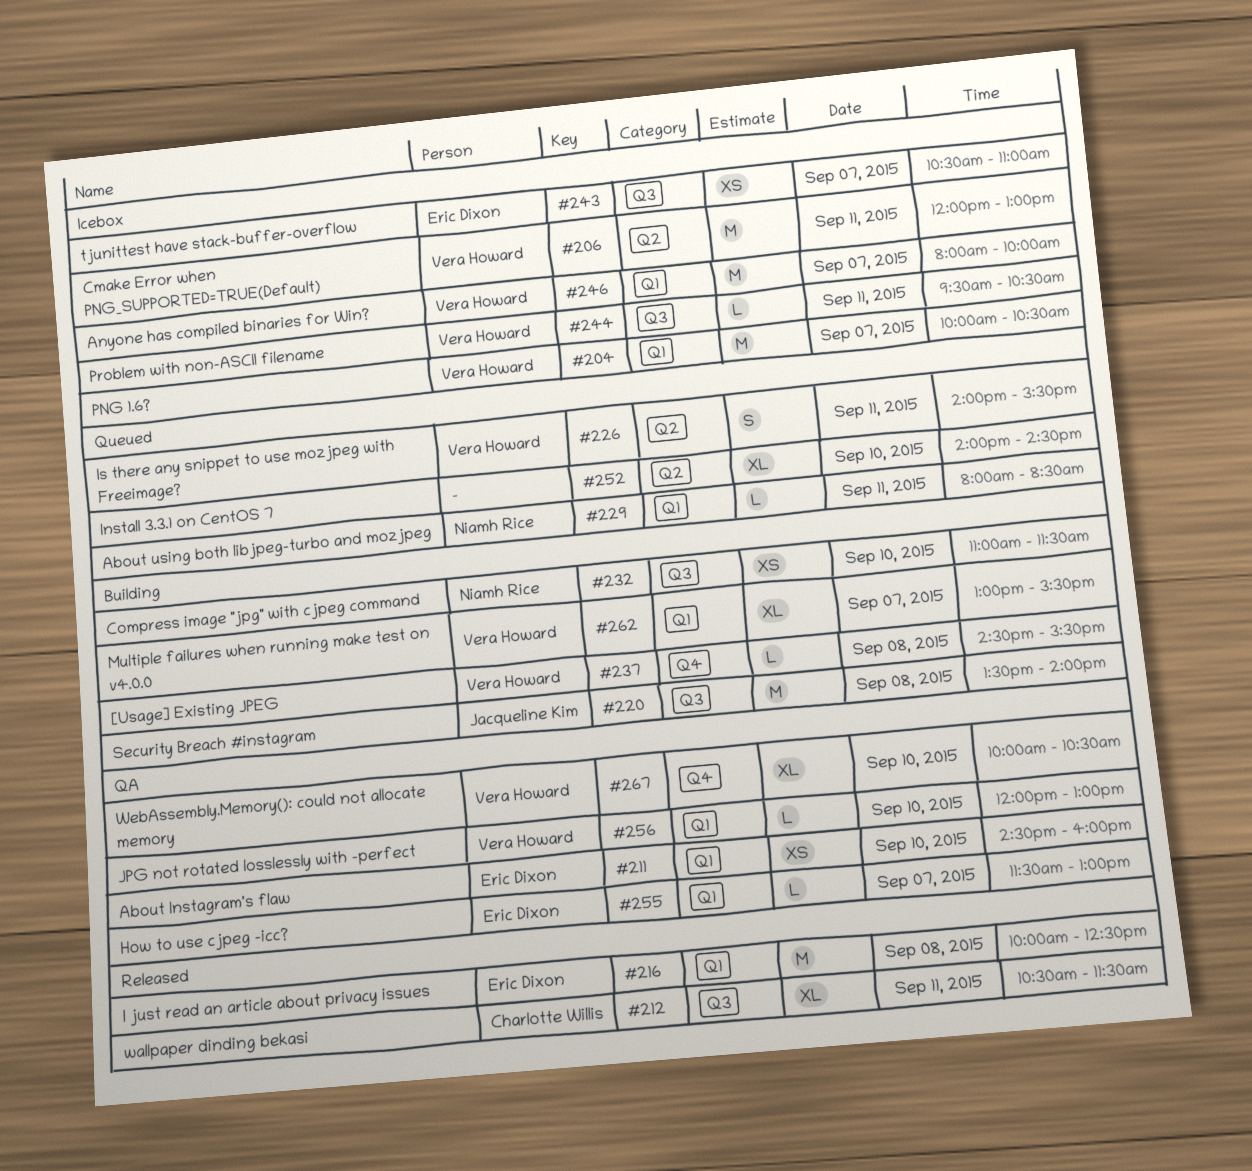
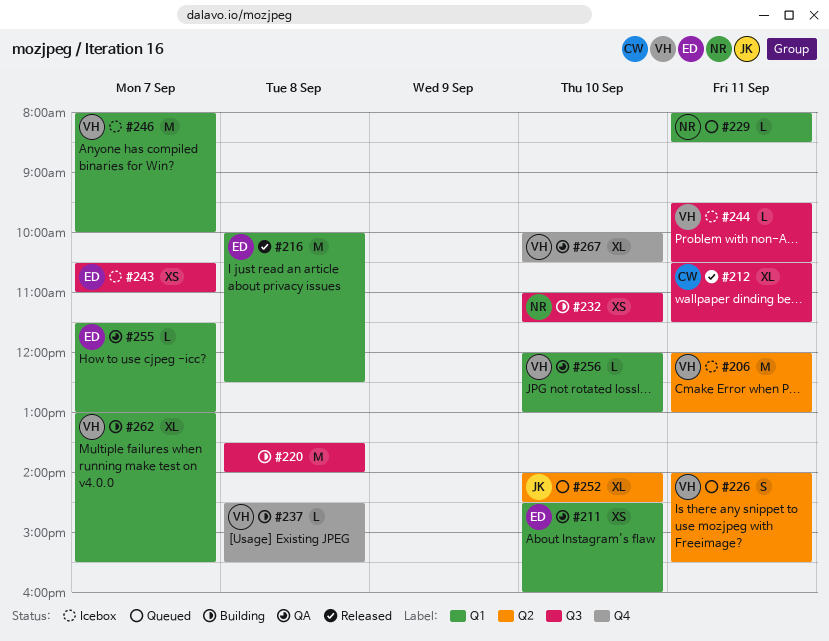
#204: present -> none
#220, owner: Jacqueline Kim -> none
#252, owner: none -> Jacqueline Kim

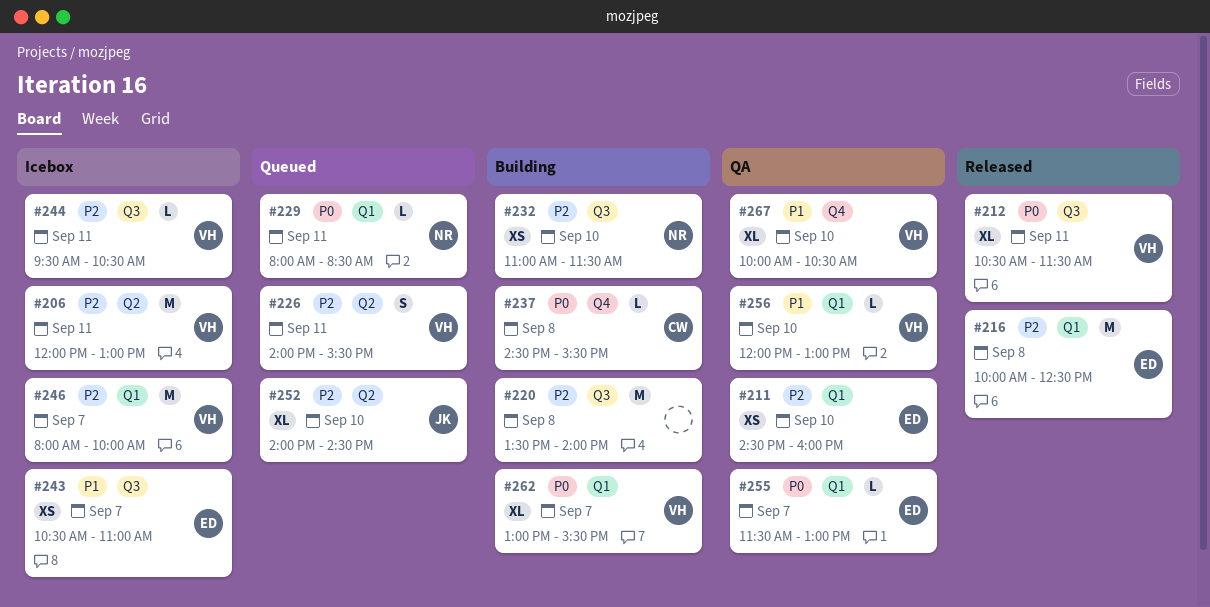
#212, owner: CW -> VH
#237, owner: VH -> CW

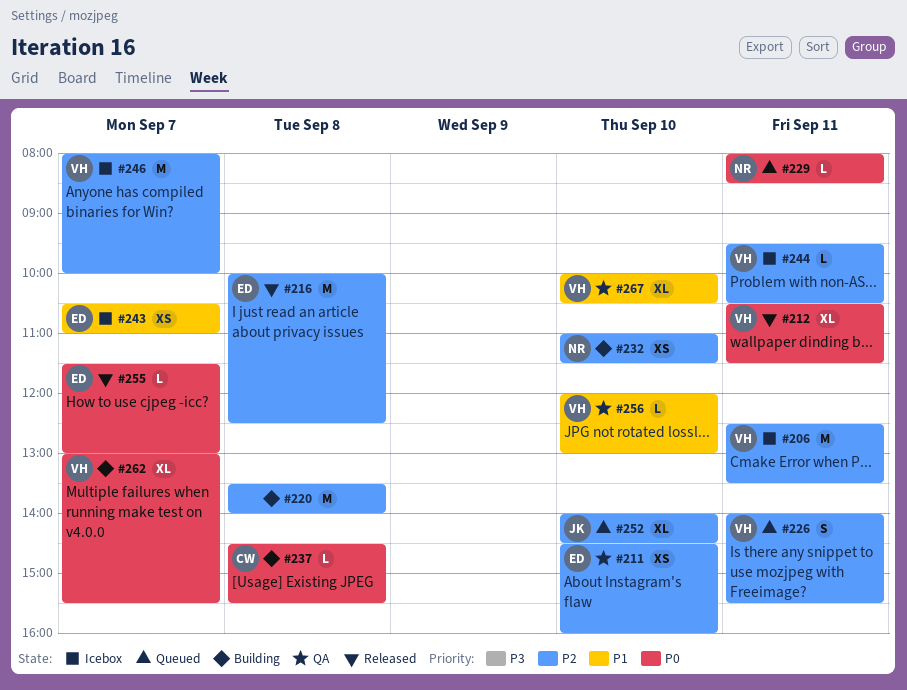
#206, begins: 12:00 -> 12:30
#206, ends: 13:00 -> 13:30
#255, status: QA -> Released

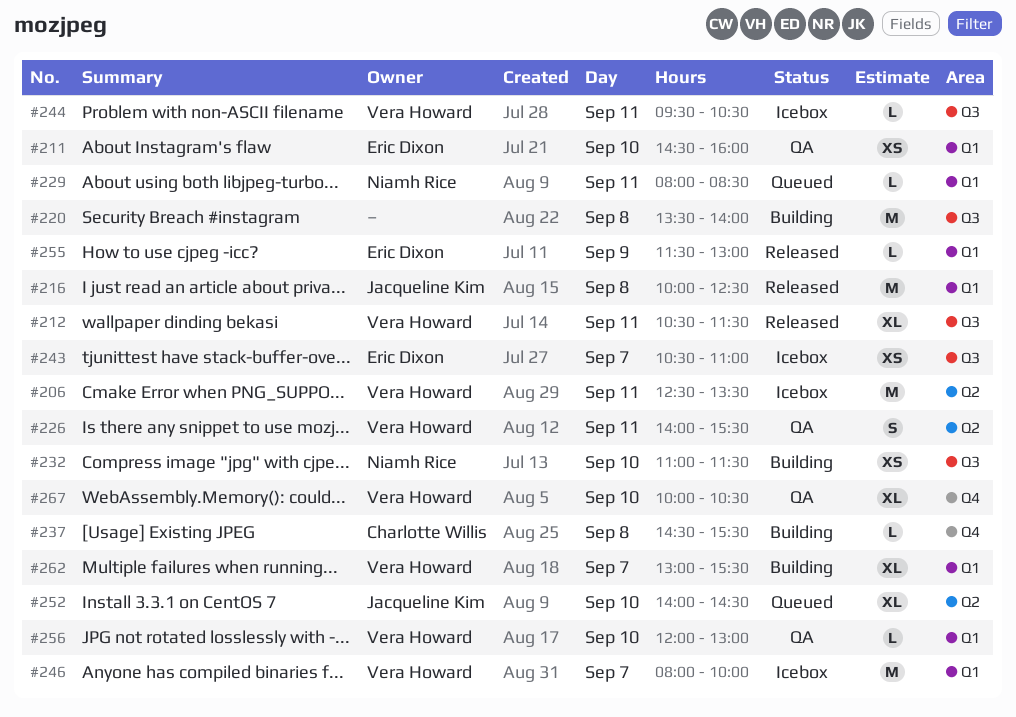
#216, owner: Eric Dixon -> Jacqueline Kim
#226, status: Queued -> QA
#255, day: Sep 7 -> Sep 9

